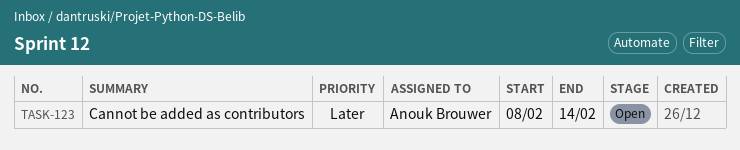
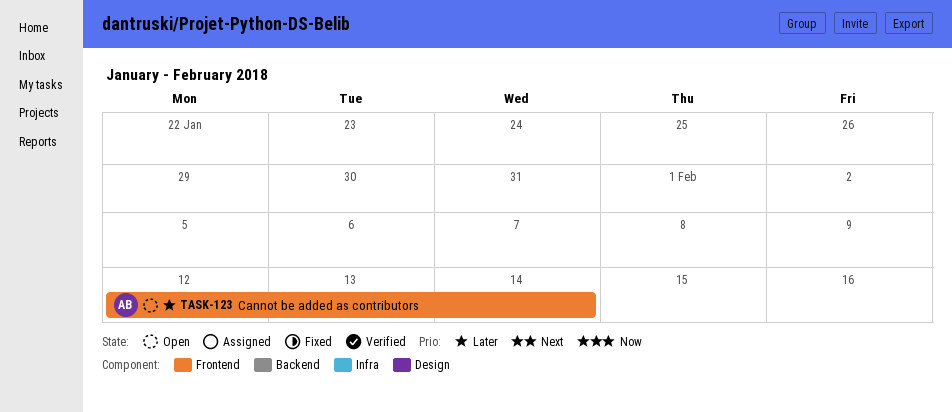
TASK-123, start: Feb 8 -> Feb 12

